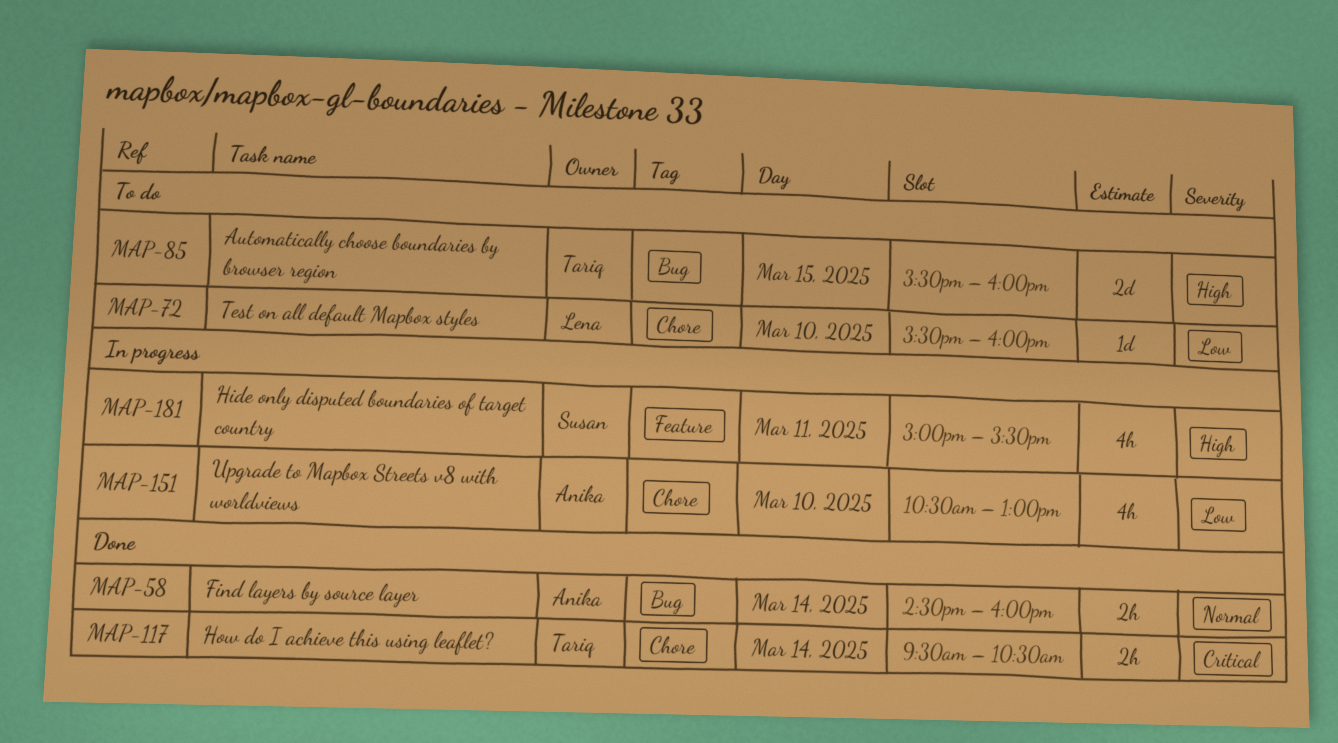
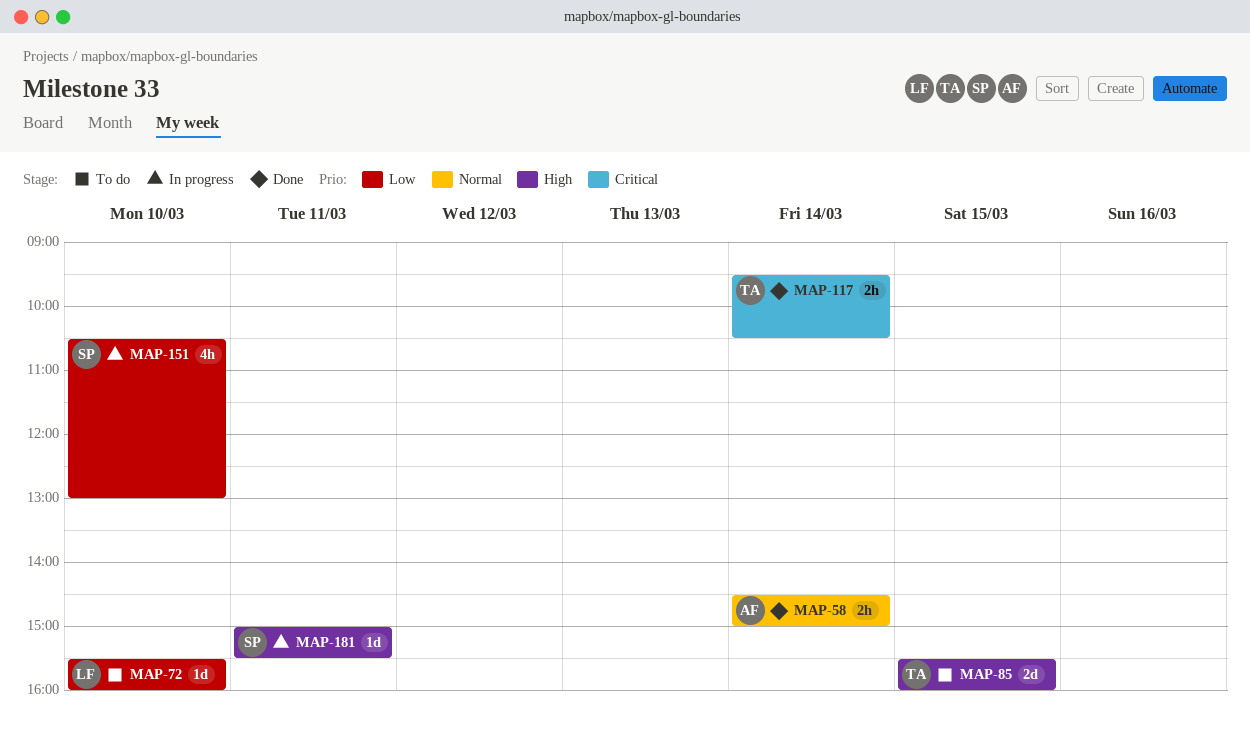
MAP-58, ends: 16:00 -> 15:00
MAP-151, owner: Anika -> Susan
MAP-181, estimate: 4h -> 1d

